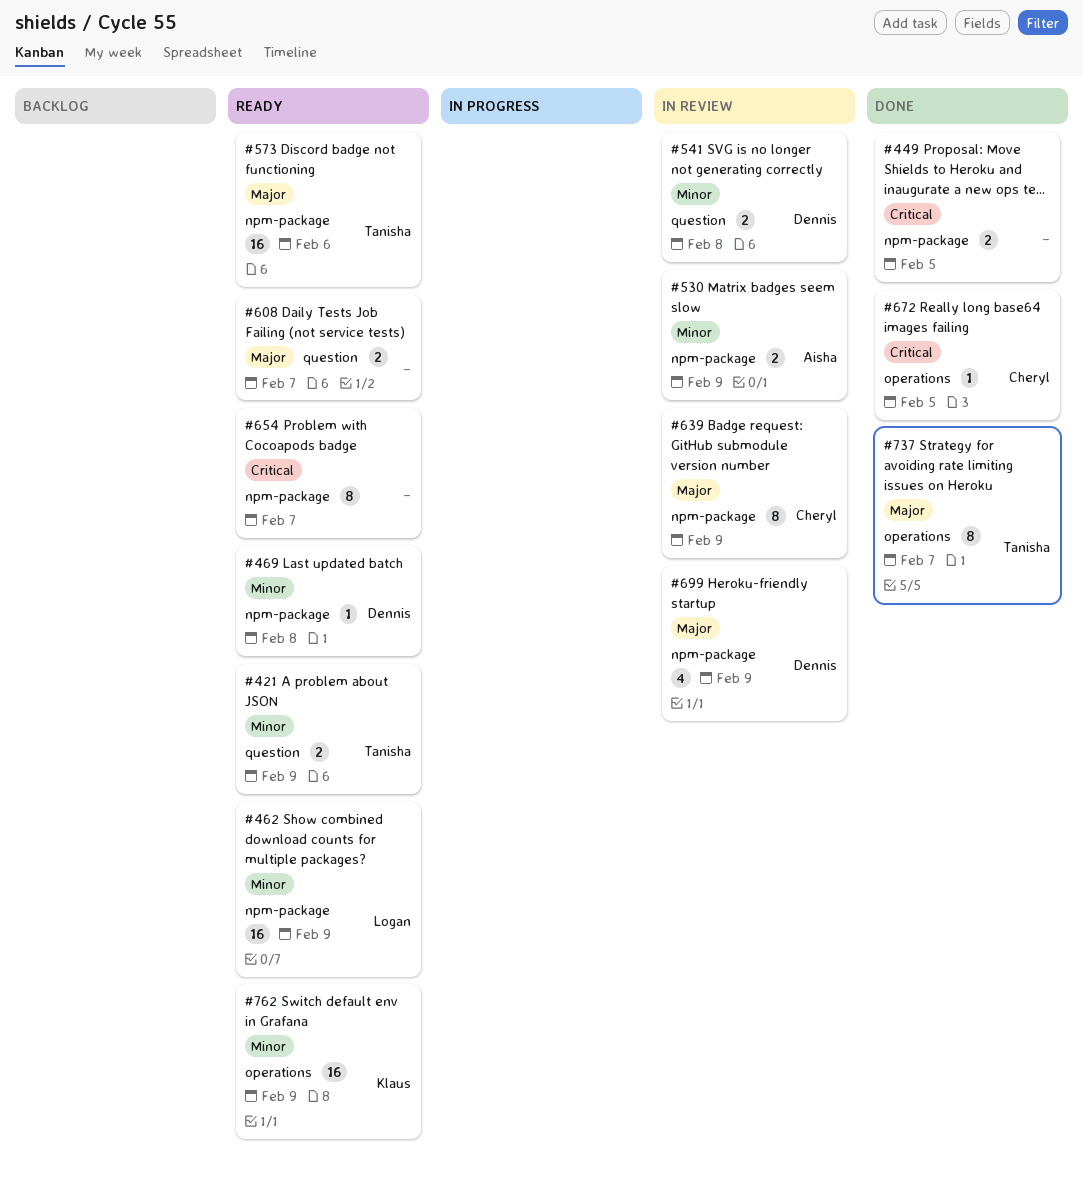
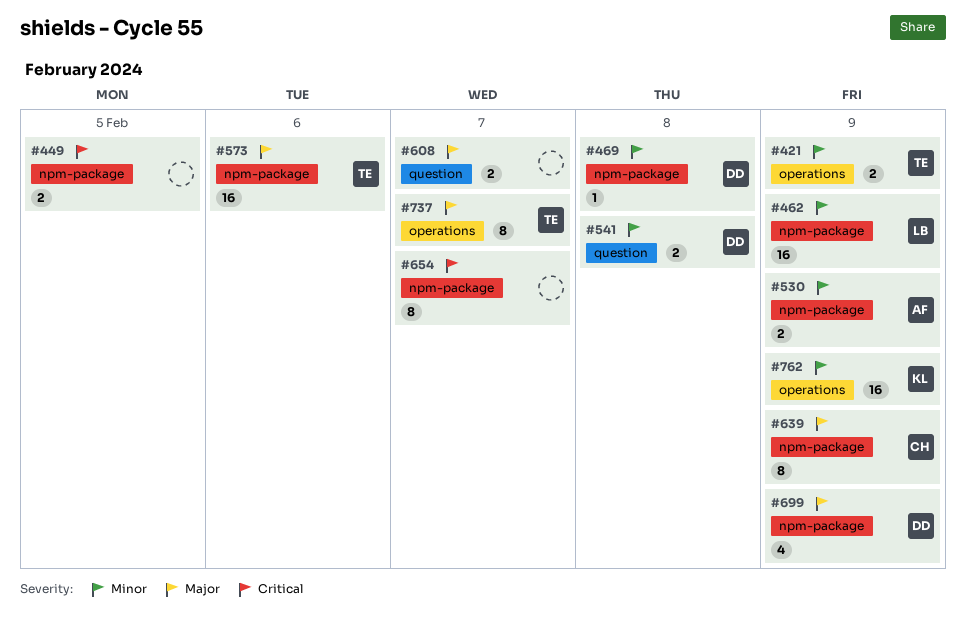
#421, label: question -> operations
#672: present -> none

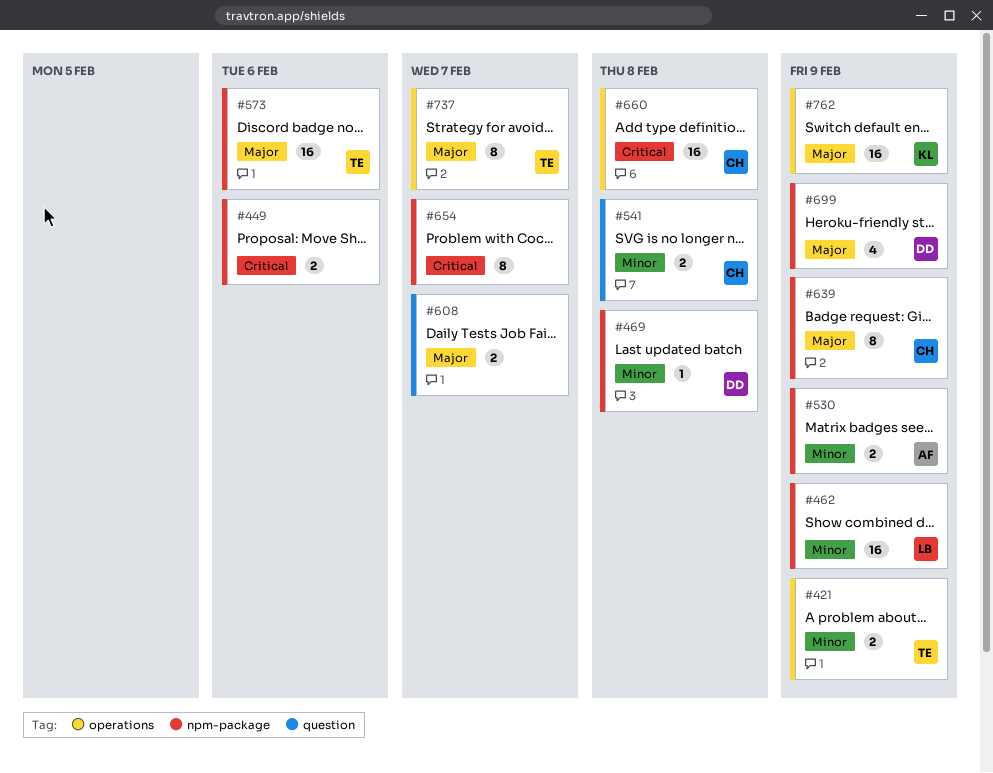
#449, due: Feb 5 -> Feb 6
#541, owner: DD -> CH
#660: none -> present
#762, priority: Minor -> Major

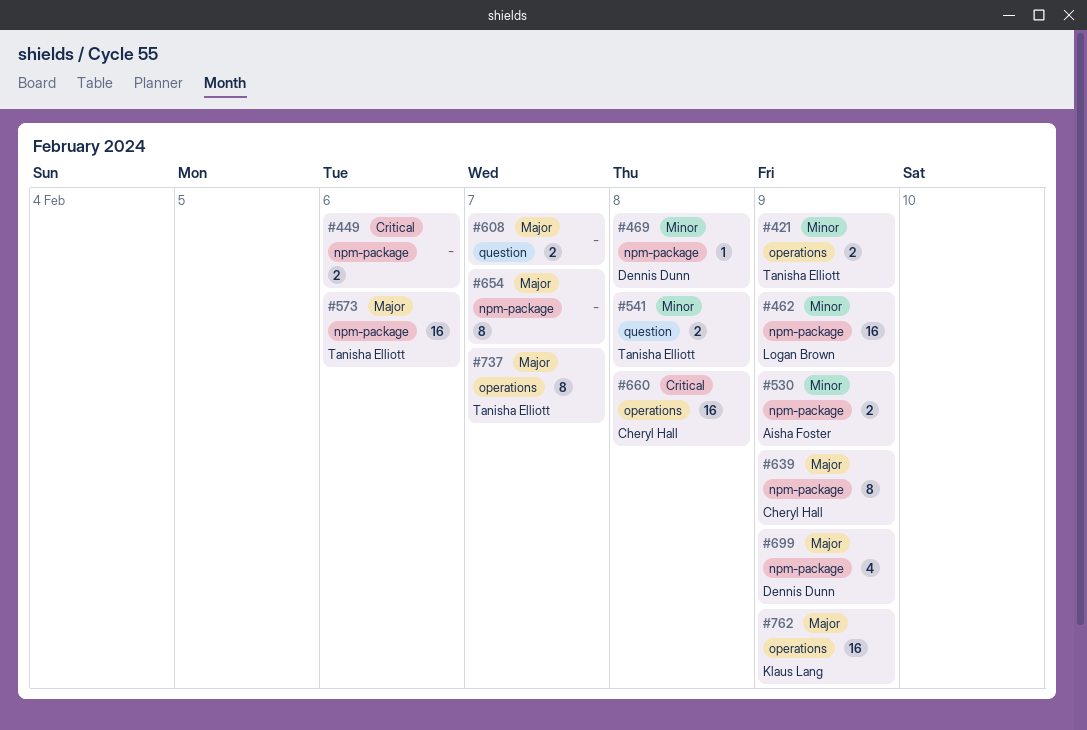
#541, owner: Cheryl Hall -> Tanisha Elliott
#654, priority: Critical -> Major

